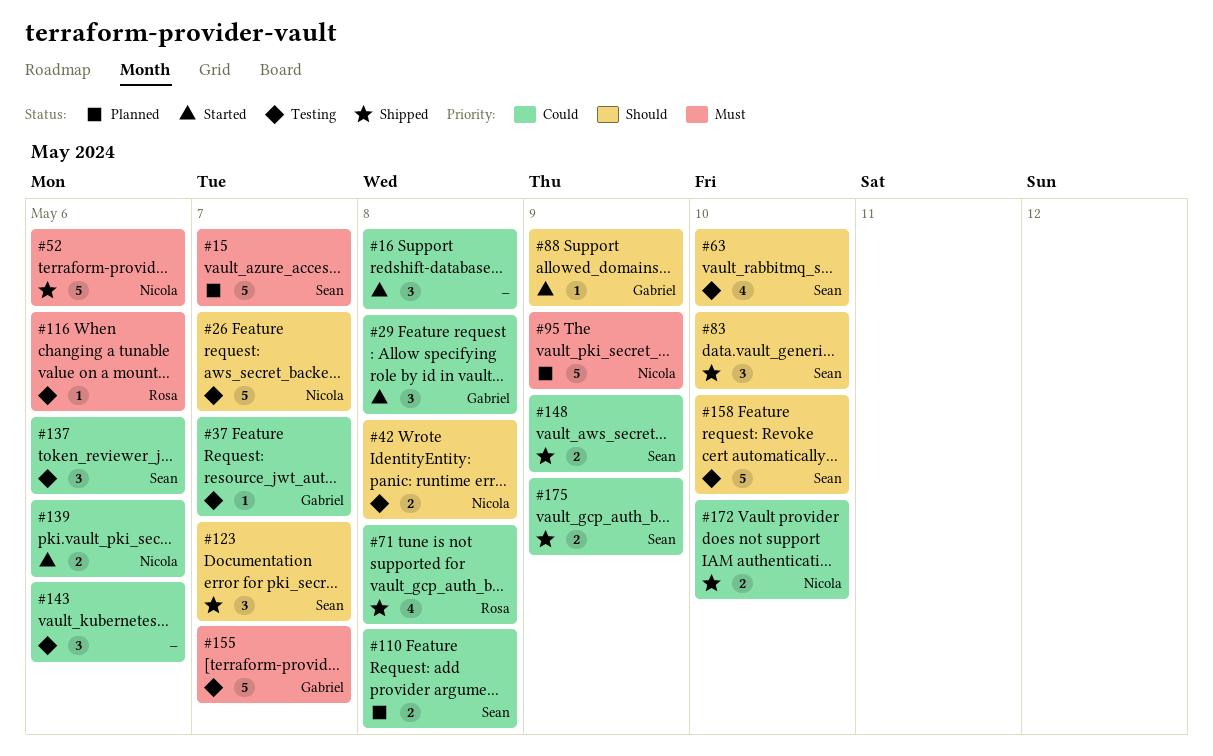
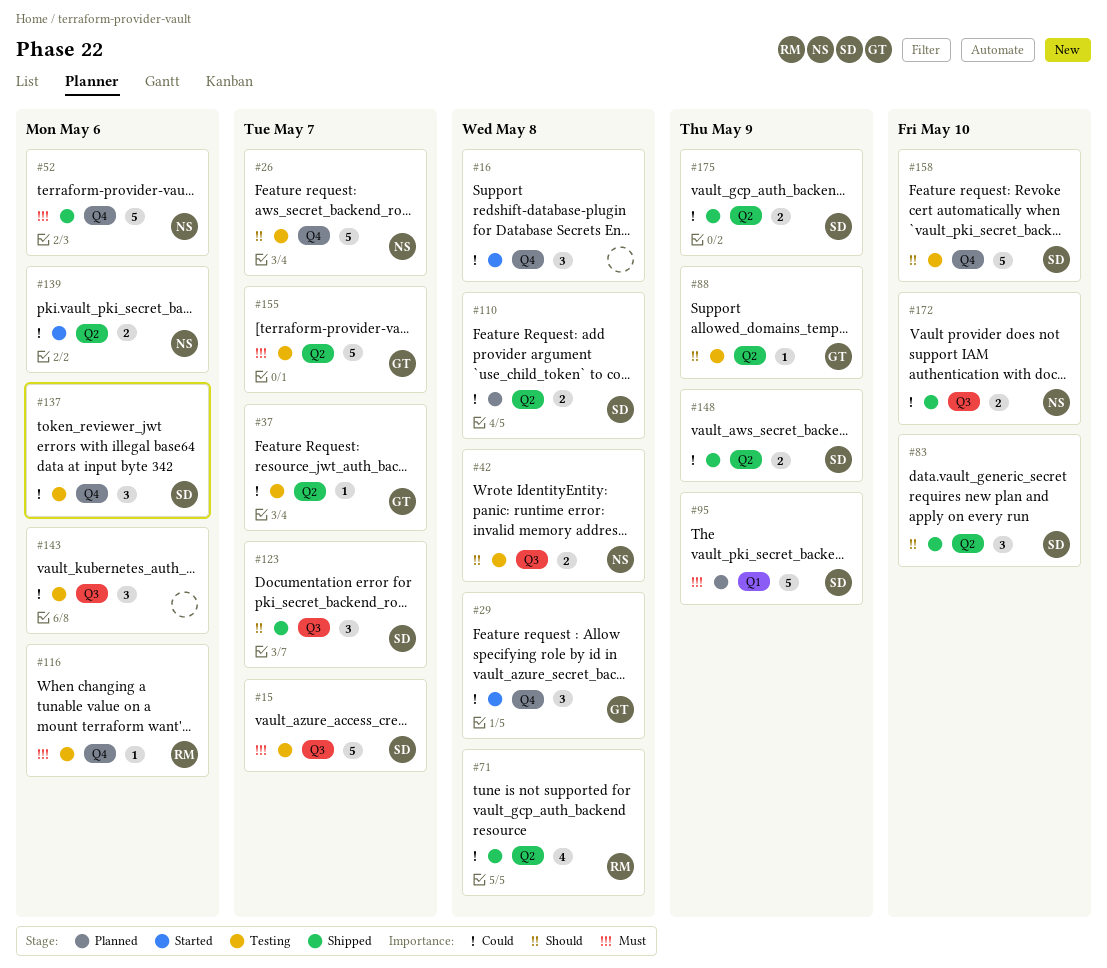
#15, status: Planned -> Testing
#63: present -> none
#88, status: Started -> Testing
#95, owner: Nicola -> Sean

